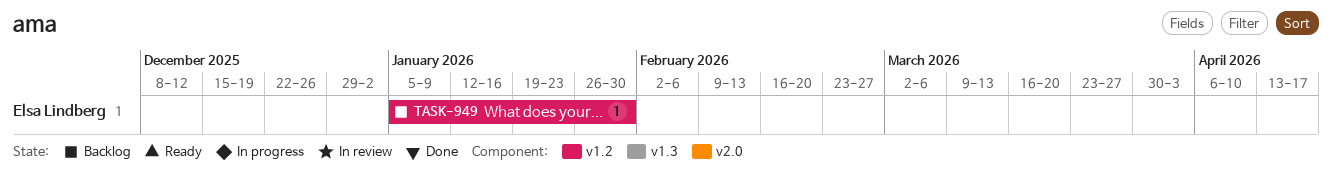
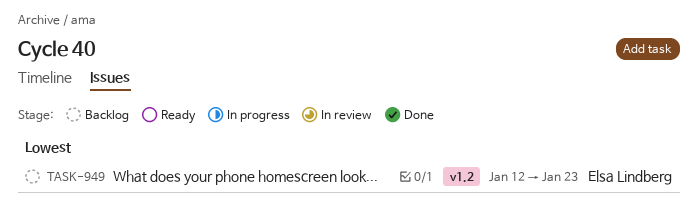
TASK-949, start: Jan 5 -> Jan 12
TASK-949, due: Jan 30 -> Jan 23

